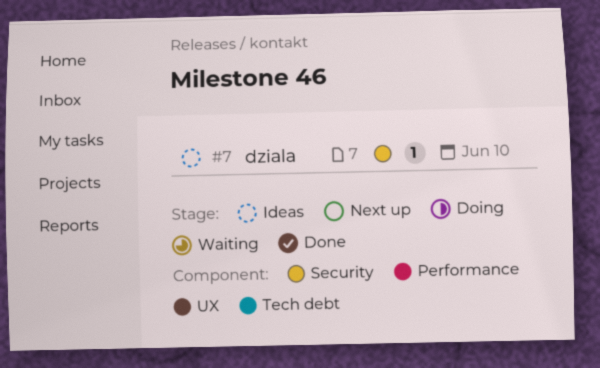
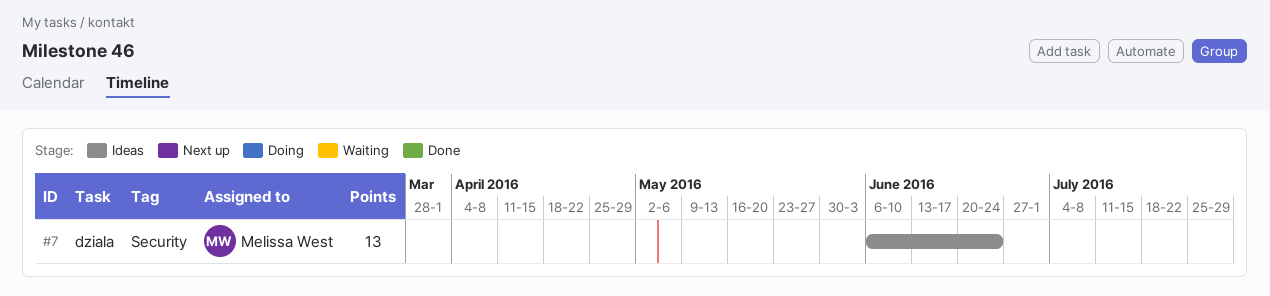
#7, estimate: 1 -> 13
#7, due: Jun 10 -> Jun 24

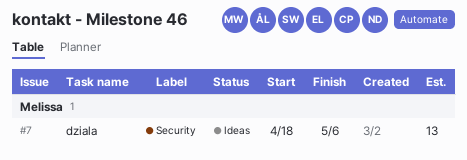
#7, start: Jun 6 -> Apr 18
#7, due: Jun 24 -> May 6

